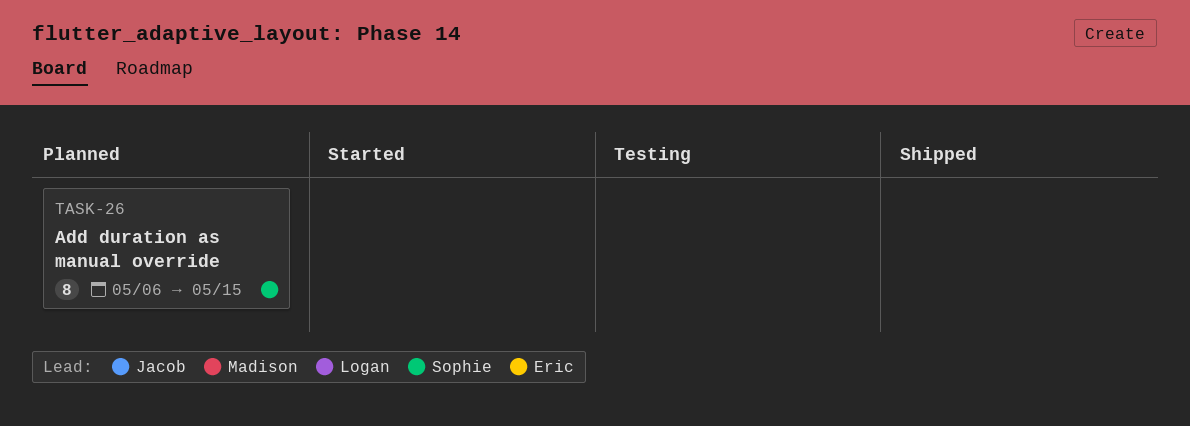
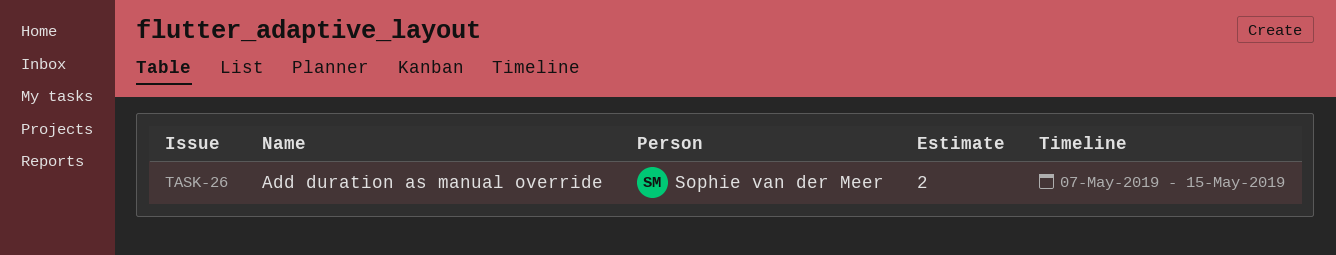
TASK-26, estimate: 8 -> 2
TASK-26, start: May 6 -> May 7

